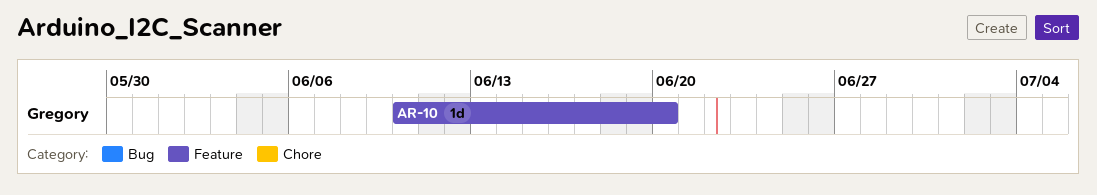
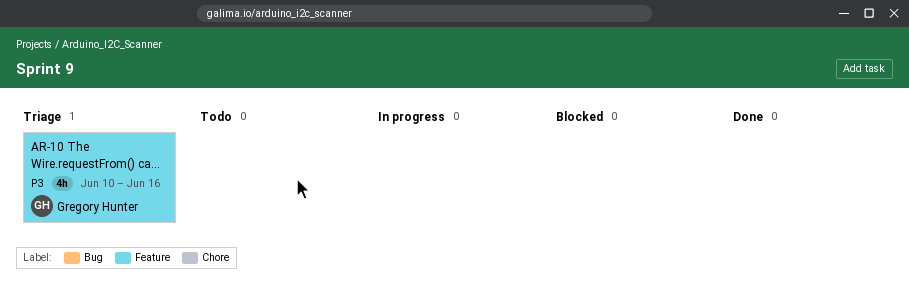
AR-10, estimate: 1d -> 4h
AR-10, due: Jun 20 -> Jun 16

